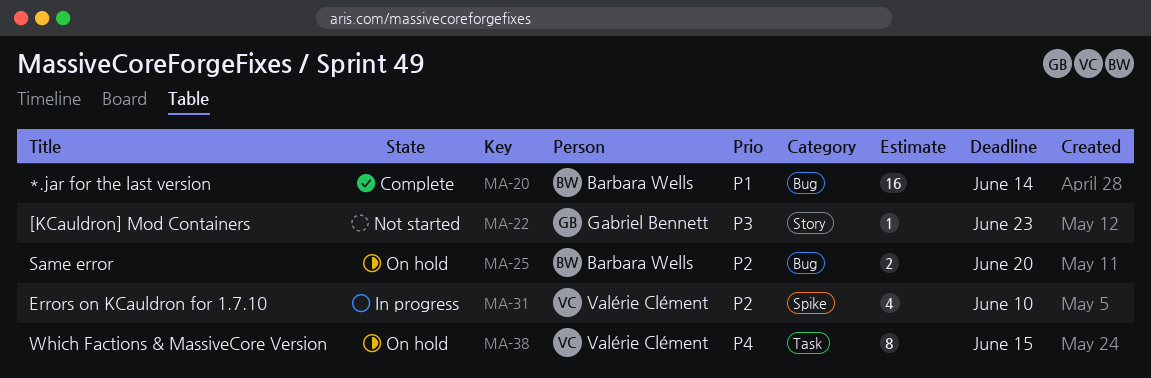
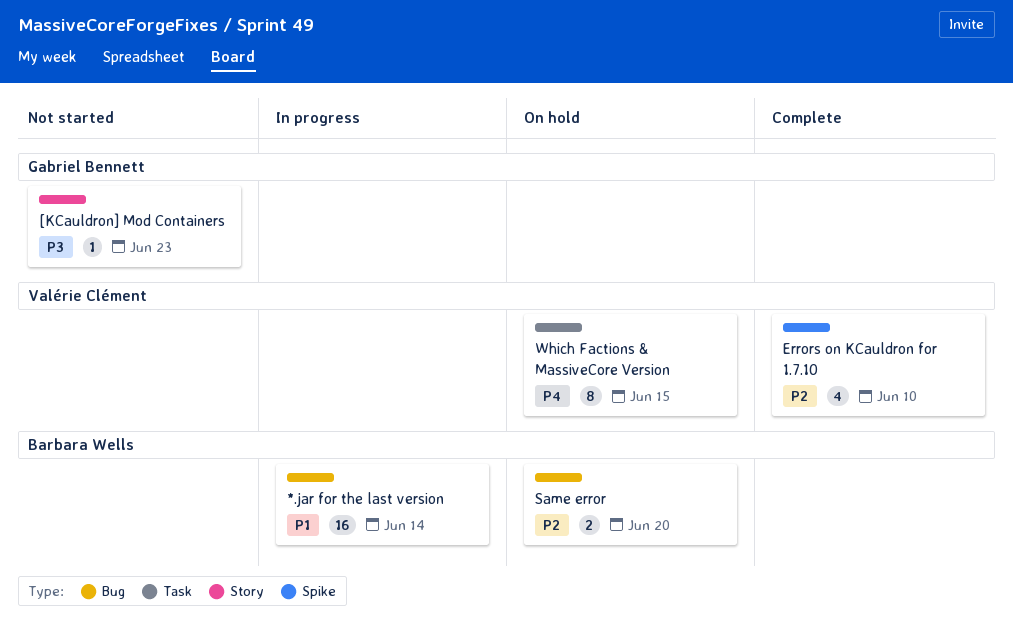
*.jar for the last version, status: Complete -> In progress
Errors on KCauldron for 1.7.10, status: In progress -> Complete

